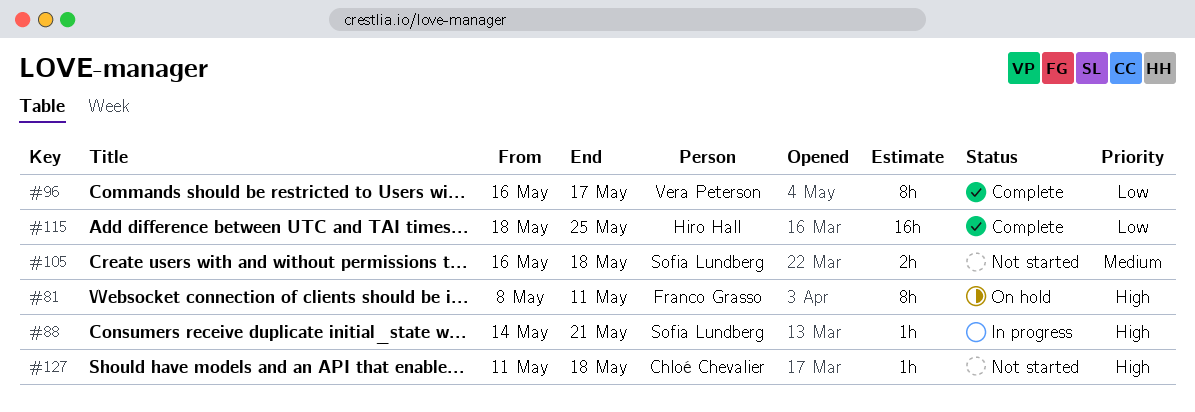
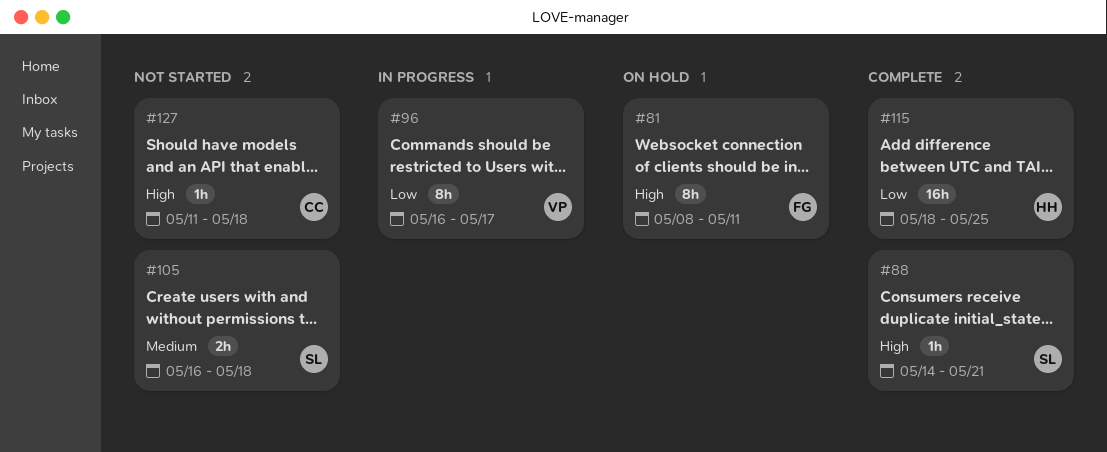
#88, status: In progress -> Complete
#96, status: Complete -> In progress

